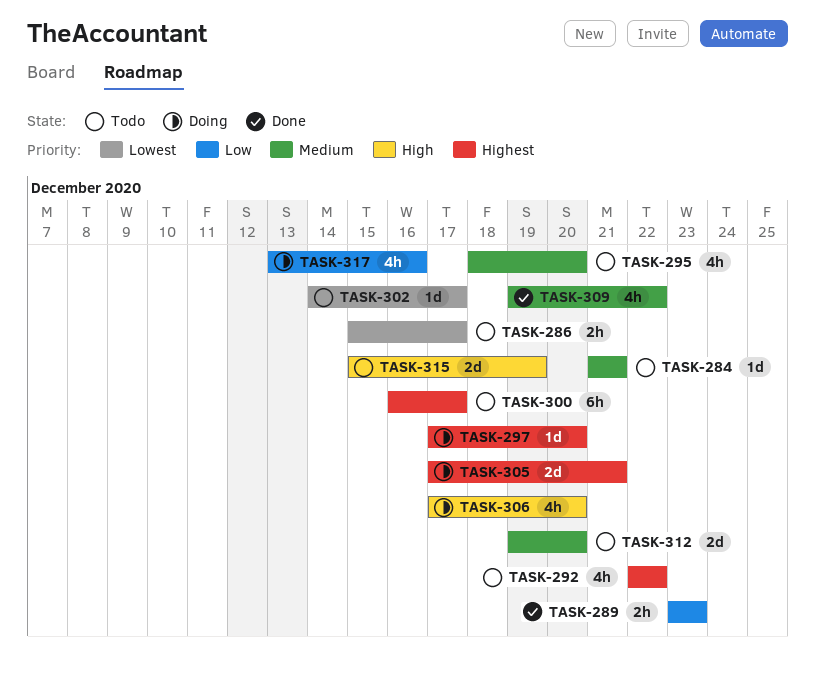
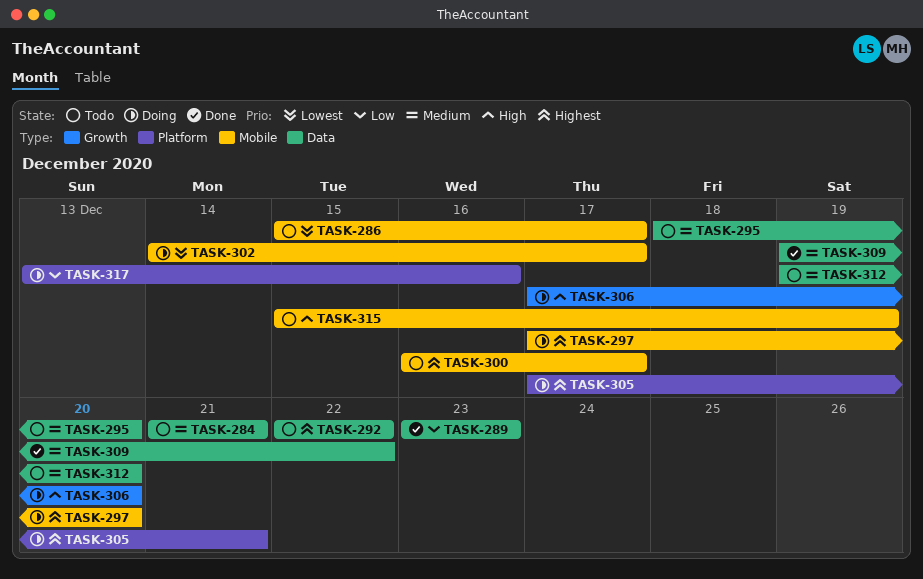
TASK-302, status: Todo -> Doing

